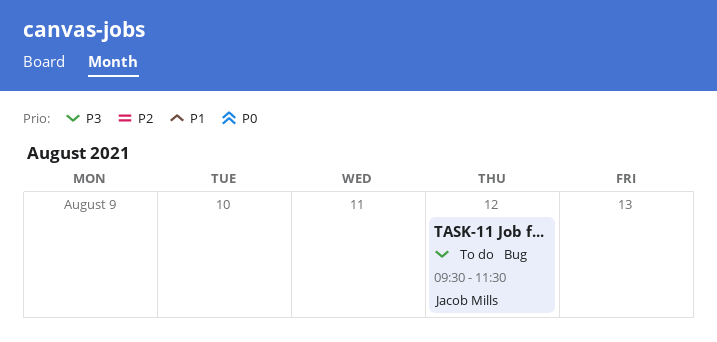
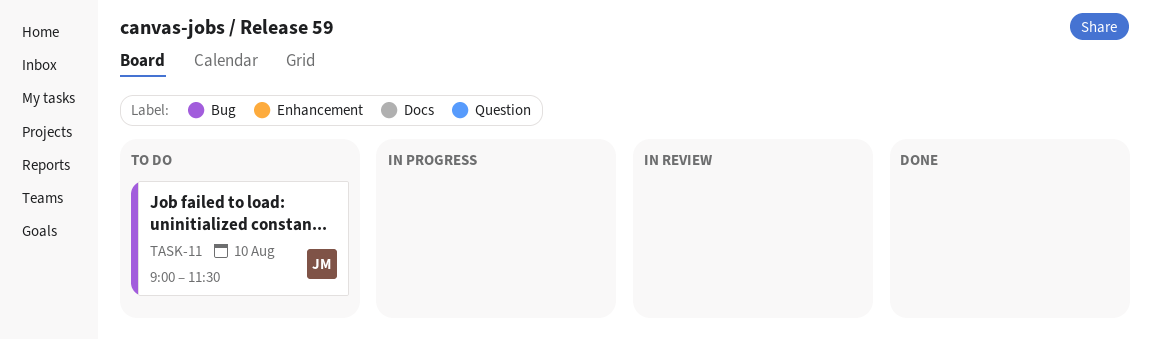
TASK-11, day: Aug 12 -> Aug 10
TASK-11, begins: 09:30 -> 09:00

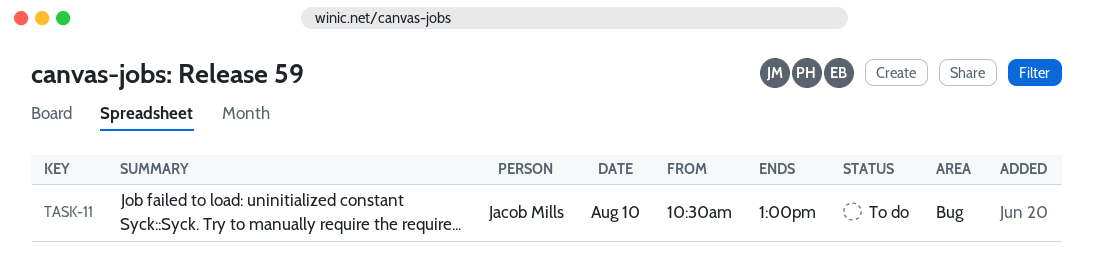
TASK-11, begins: 09:00 -> 10:30
TASK-11, ends: 11:30 -> 13:00

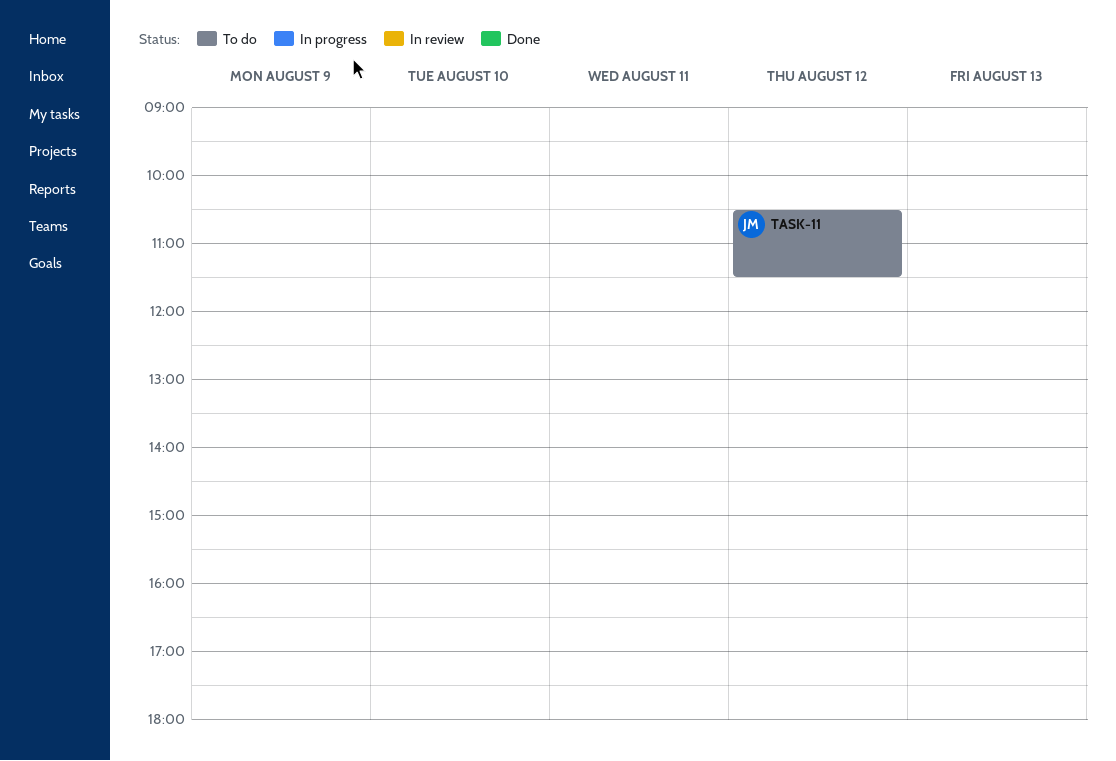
TASK-11, day: Aug 10 -> Aug 12
TASK-11, ends: 13:00 -> 11:30

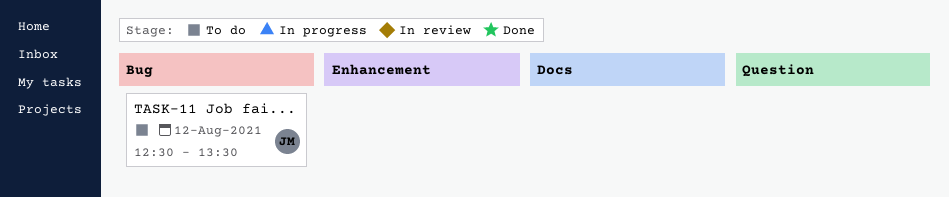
TASK-11, begins: 10:30 -> 12:30
TASK-11, ends: 11:30 -> 13:30

